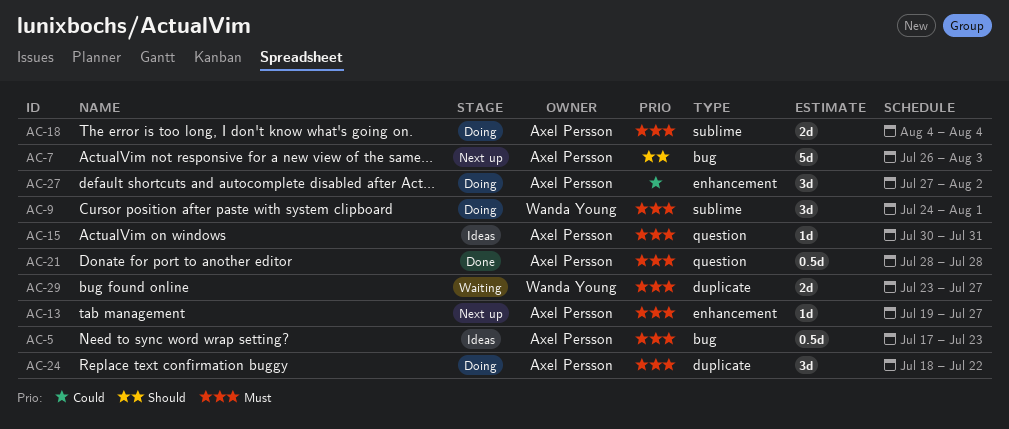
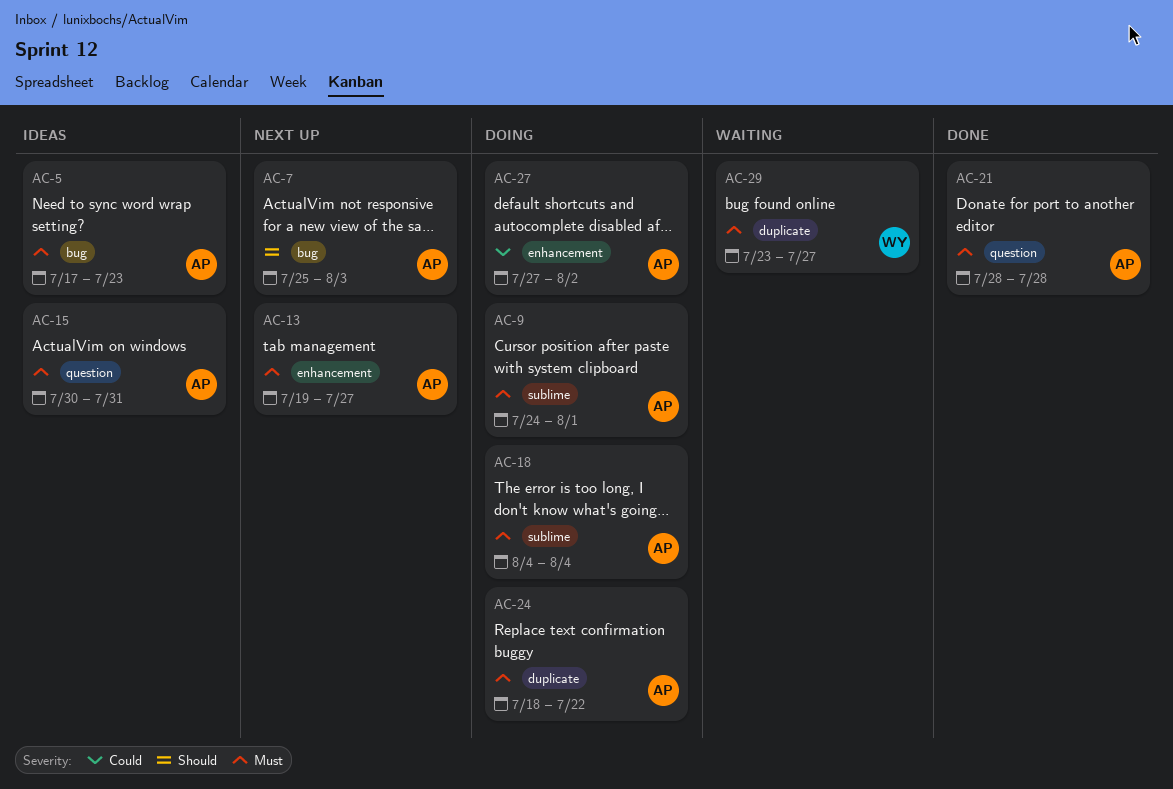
AC-7, start: Jul 26 -> Jul 25
AC-9, owner: Wanda Young -> Axel Persson

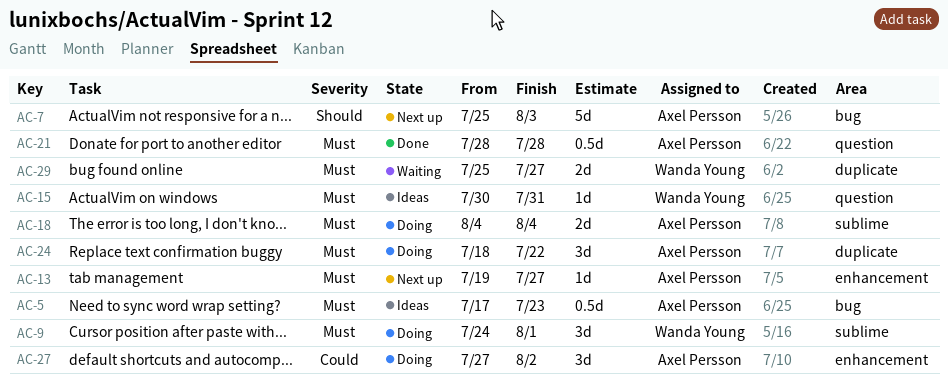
AC-9, owner: Axel Persson -> Wanda Young
AC-15, owner: Axel Persson -> Wanda Young
AC-29, start: Jul 23 -> Jul 25

